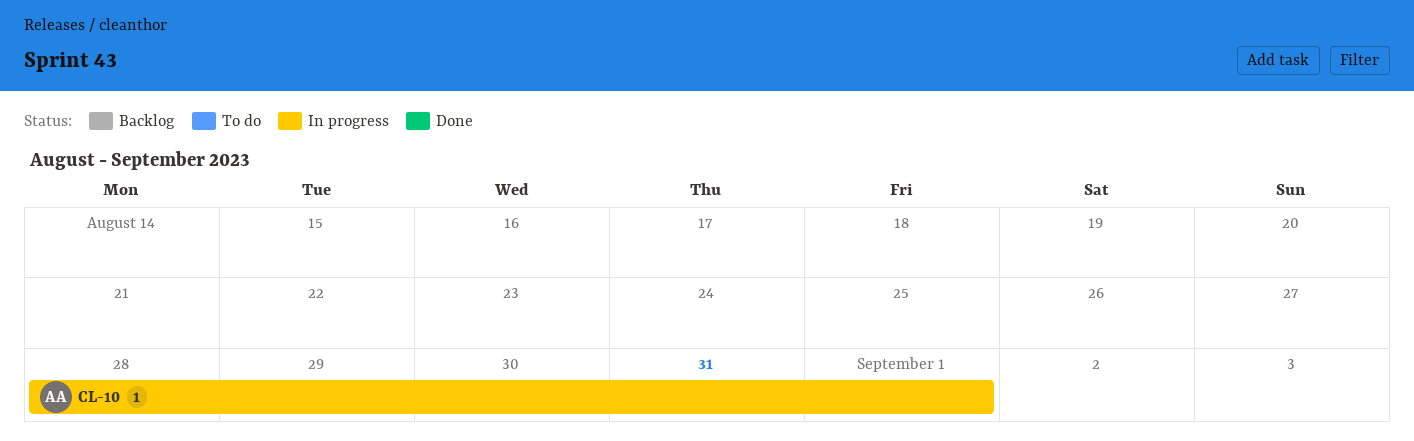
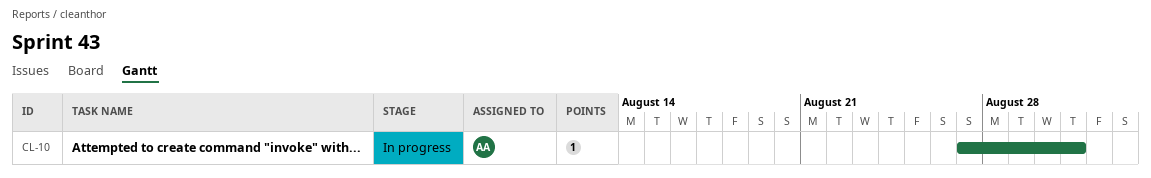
CL-10, start: Aug 28 -> Aug 27
CL-10, due: Sep 1 -> Aug 31

